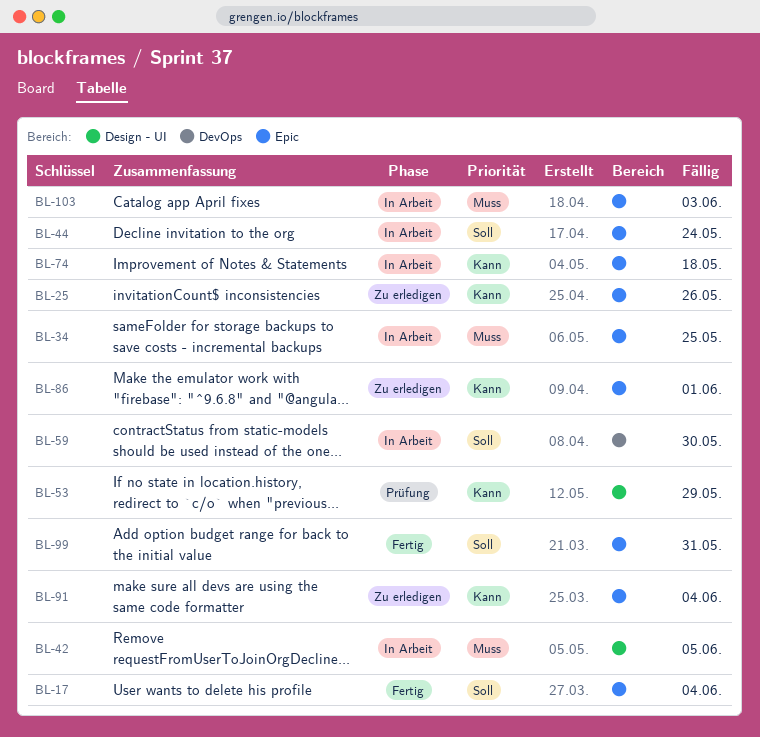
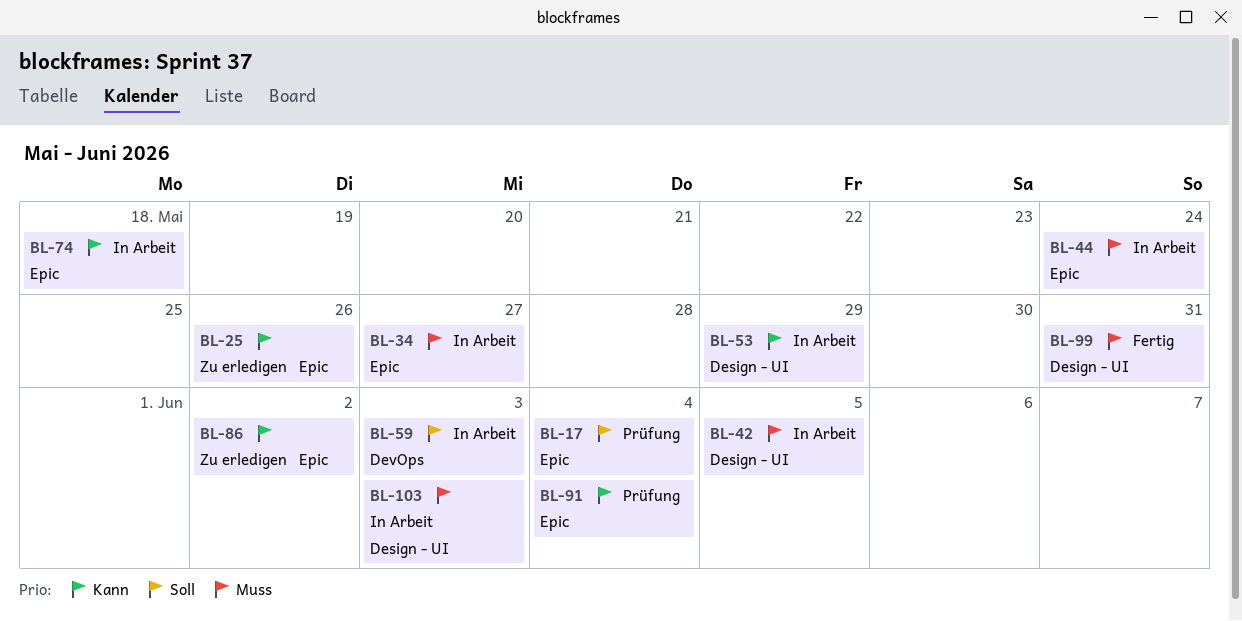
BL-17, status: Fertig -> Prüfung
BL-34, due: May 25 -> May 27
BL-44, priority: Soll -> Muss
BL-53, status: Prüfung -> In Arbeit
BL-59, due: May 30 -> Jun 3
BL-86, due: Jun 1 -> Jun 2
BL-91, status: Zu erledigen -> Prüfung
BL-99, priority: Soll -> Muss
BL-99, label: Epic -> Design - UI
BL-103, label: Epic -> Design - UI

